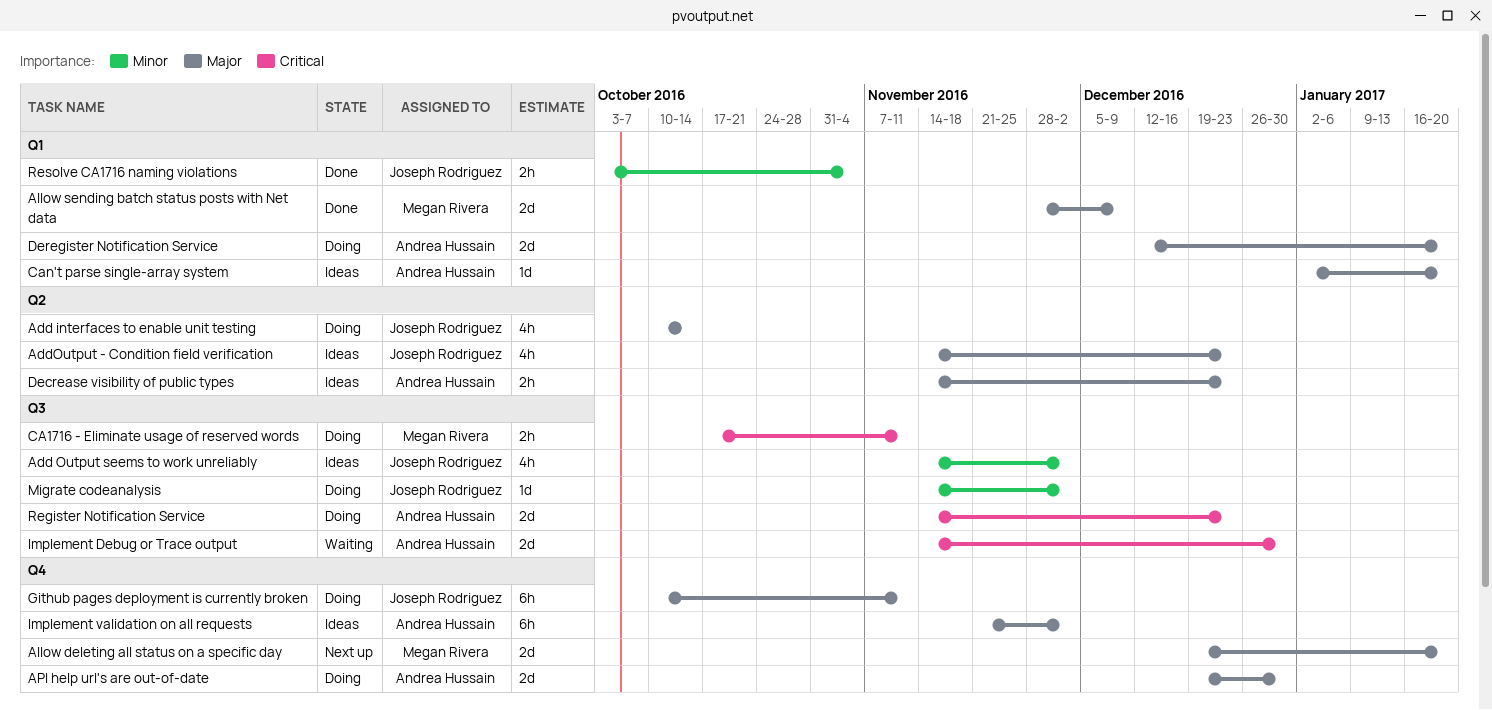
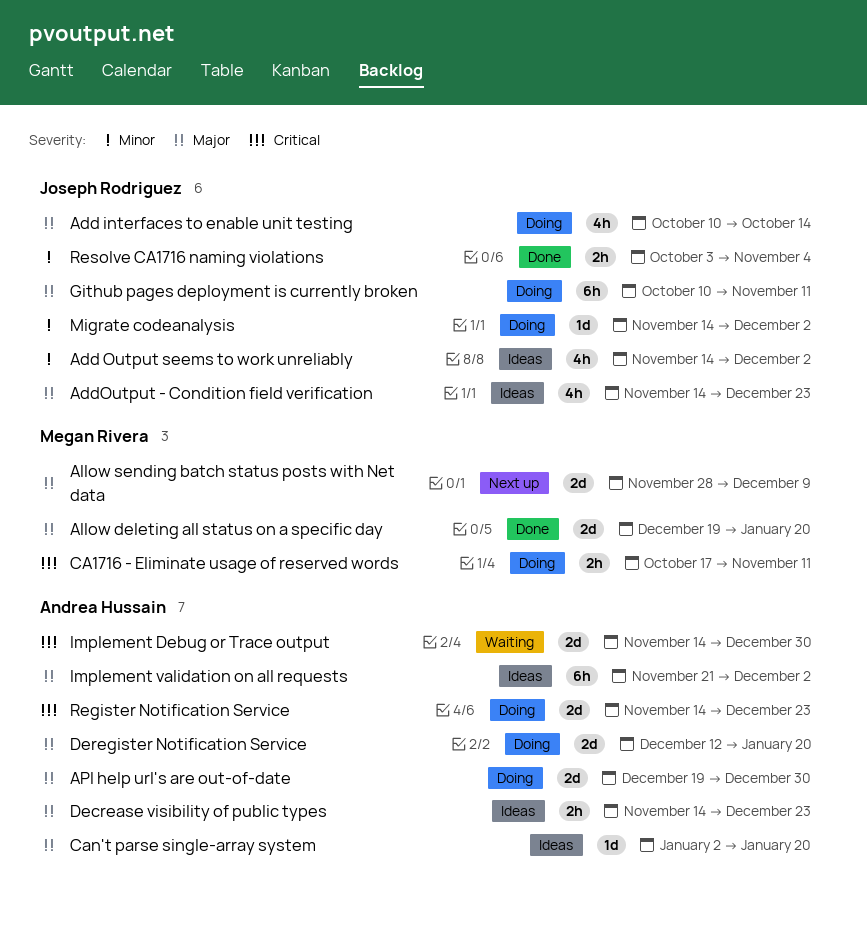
Allow deleting all status on a specific day, status: Next up -> Done
Allow sending batch status posts with Net data, status: Done -> Next up

